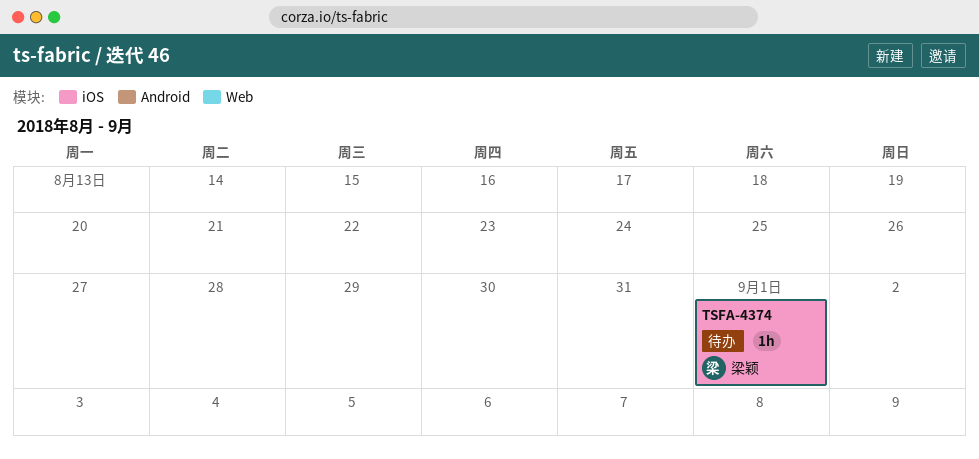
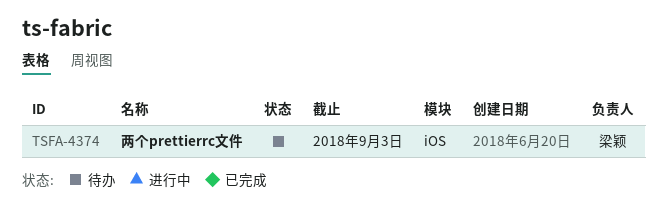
TSFA-4374, due: Sep 1 -> Sep 3

